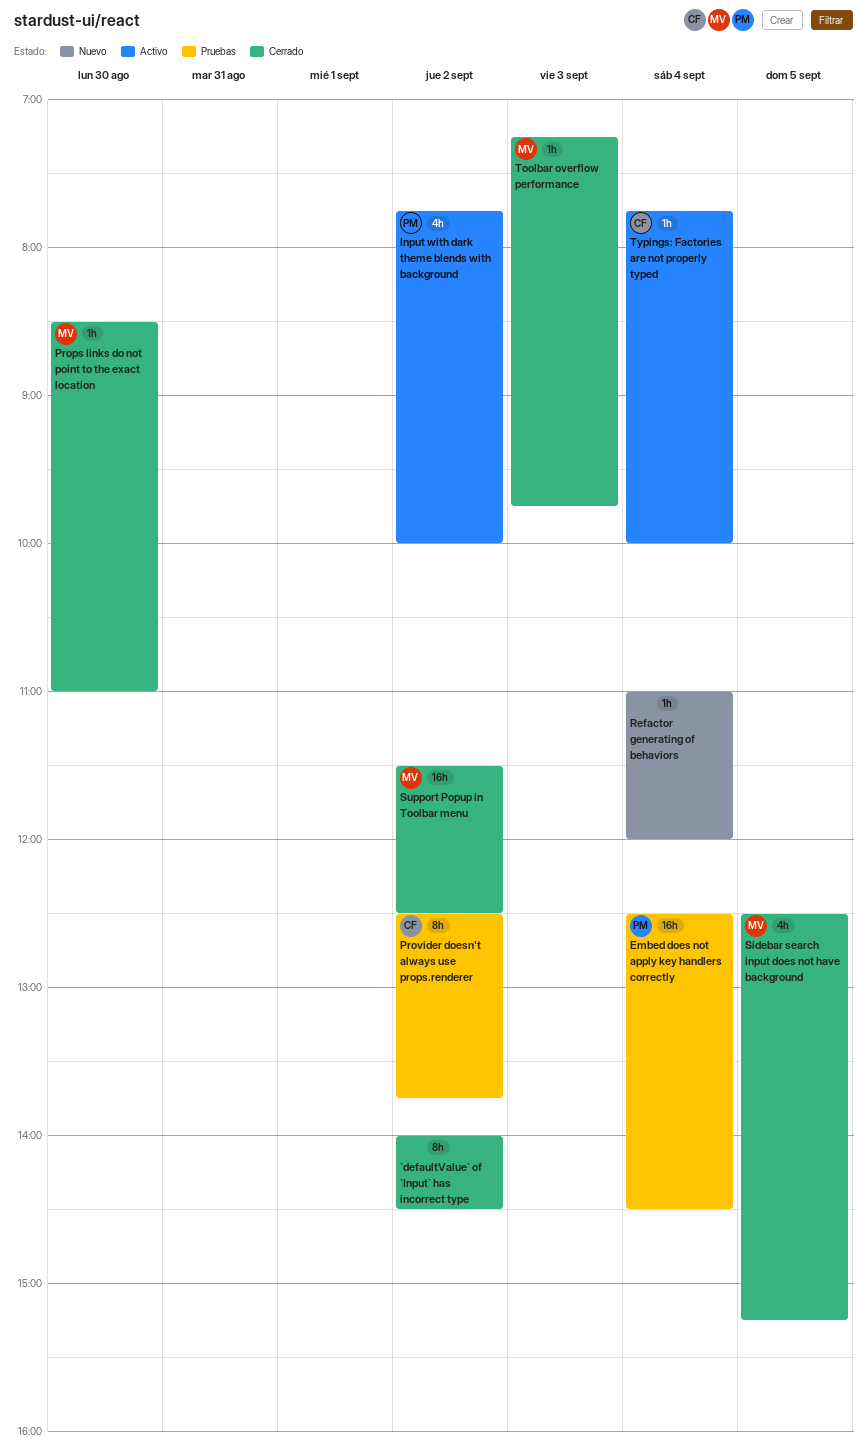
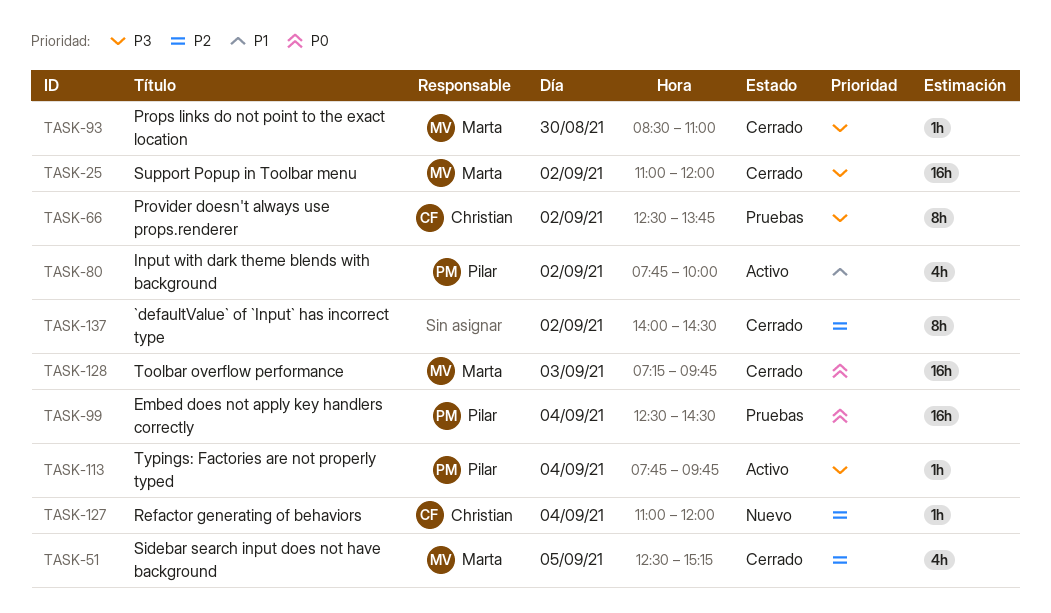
Refactor generating of behaviors, owner: none -> Christian
Support Popup in Toolbar menu, begins: 11:30 -> 11:00
Support Popup in Toolbar menu, ends: 12:30 -> 12:00
Toolbar overflow performance, estimate: 1h -> 16h
Typings: Factories are not properly typed, owner: Christian -> Pilar
Typings: Factories are not properly typed, ends: 10:00 -> 09:45

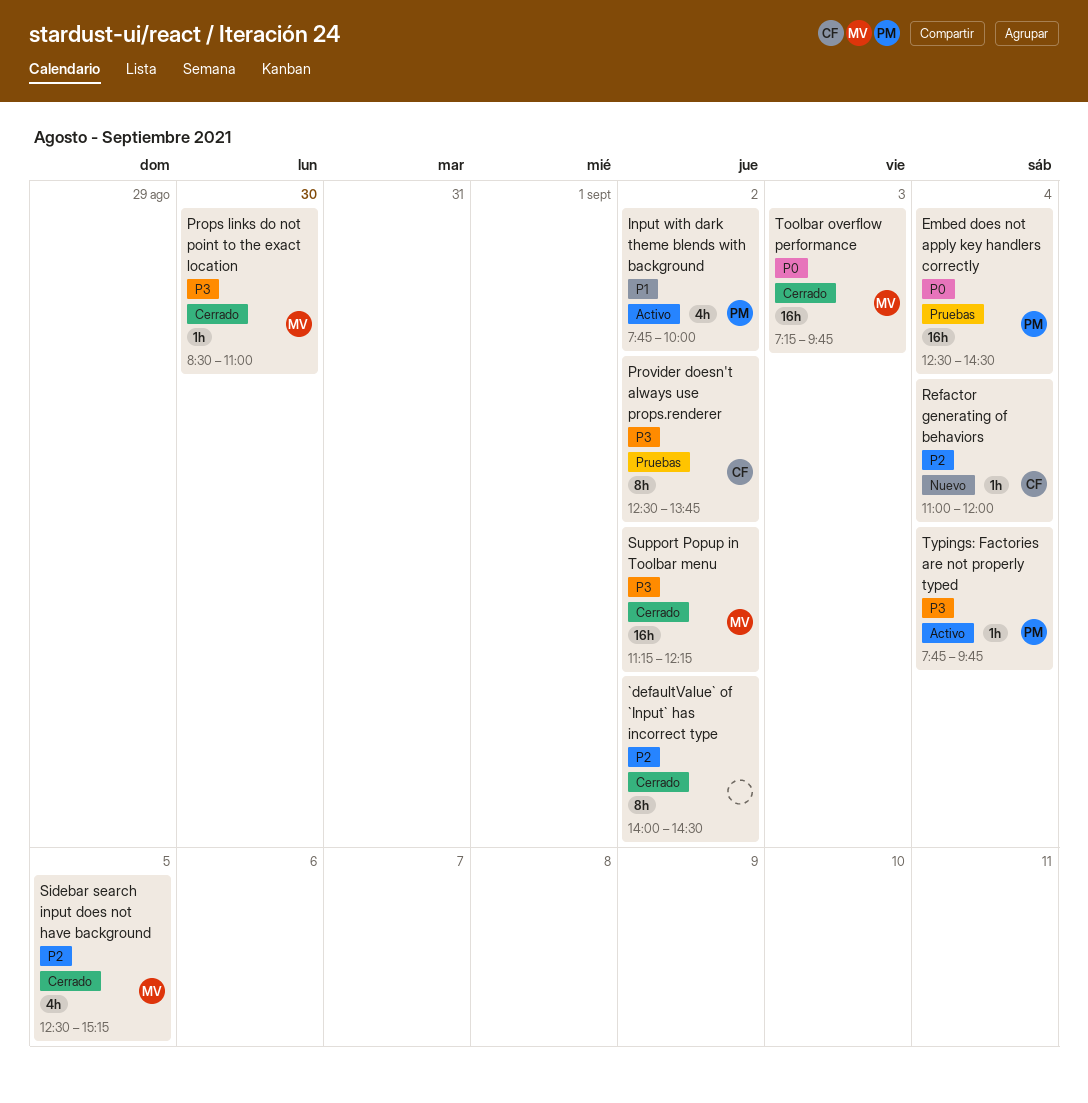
Support Popup in Toolbar menu, begins: 11:00 -> 11:15
Support Popup in Toolbar menu, ends: 12:00 -> 12:15

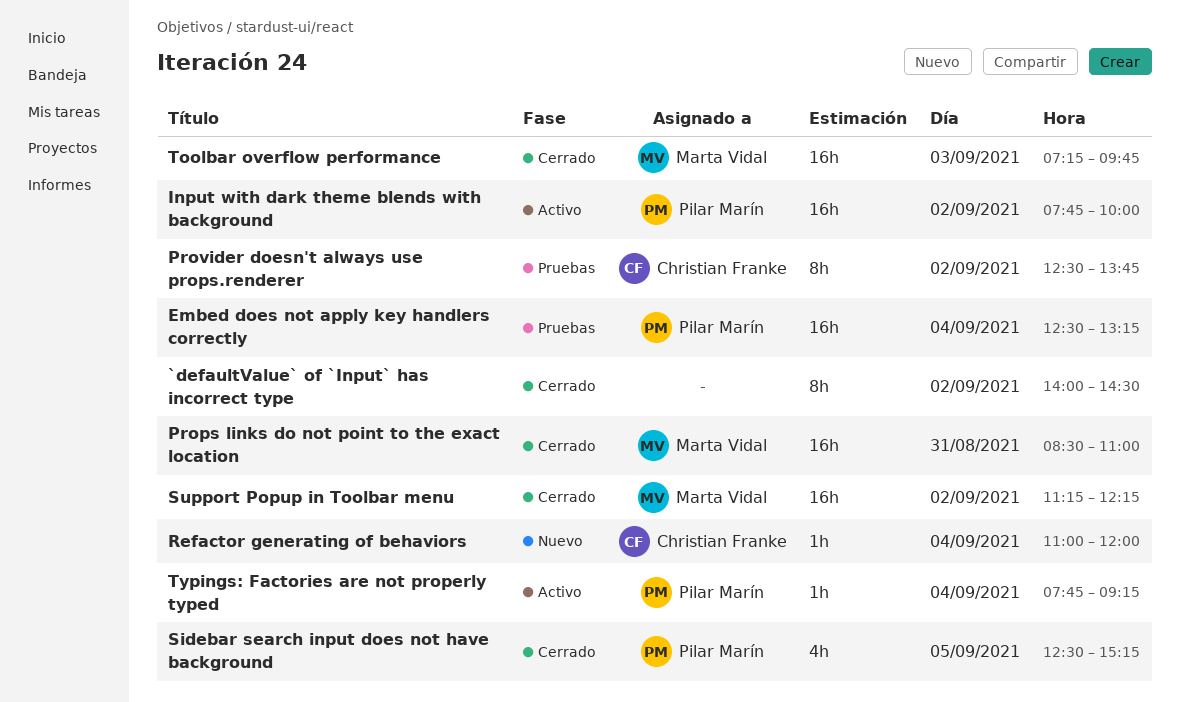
Embed does not apply key handlers correctly, ends: 14:30 -> 13:15
Input with dark theme blends with background, estimate: 4h -> 16h
Props links do not point to the exact location, estimate: 1h -> 16h
Props links do not point to the exact location, day: Aug 30 -> Aug 31
Sidebar search input does not have background, owner: Marta Vidal -> Pilar Marín
Typings: Factories are not properly typed, ends: 09:45 -> 09:15

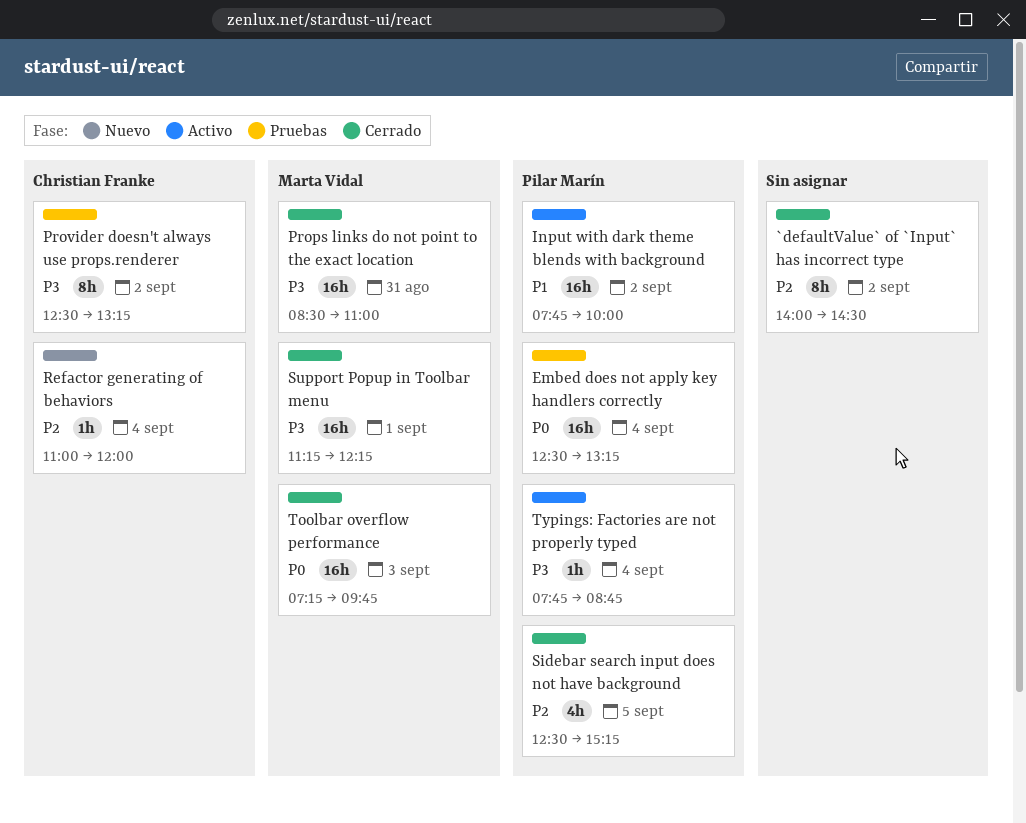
Provider doesn't always use props.renderer, ends: 13:45 -> 13:15
Support Popup in Toolbar menu, day: Sep 2 -> Sep 1
Typings: Factories are not properly typed, ends: 09:15 -> 08:45

